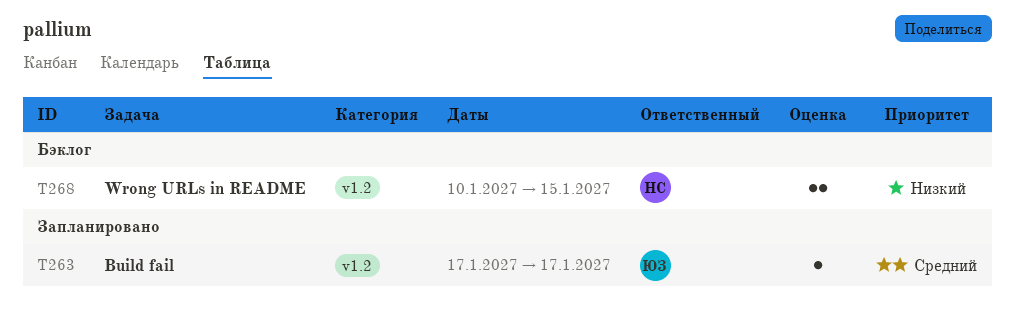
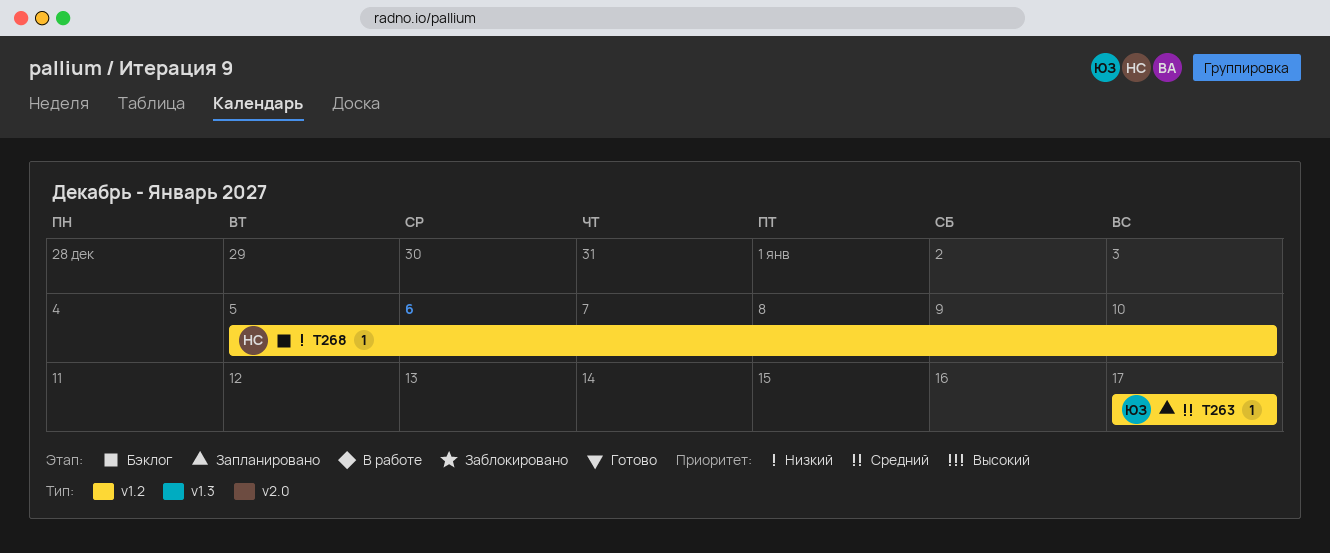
T268, estimate: 2 -> 1
T268, start: Jan 10 -> Jan 5
T268, due: Jan 15 -> Jan 10

